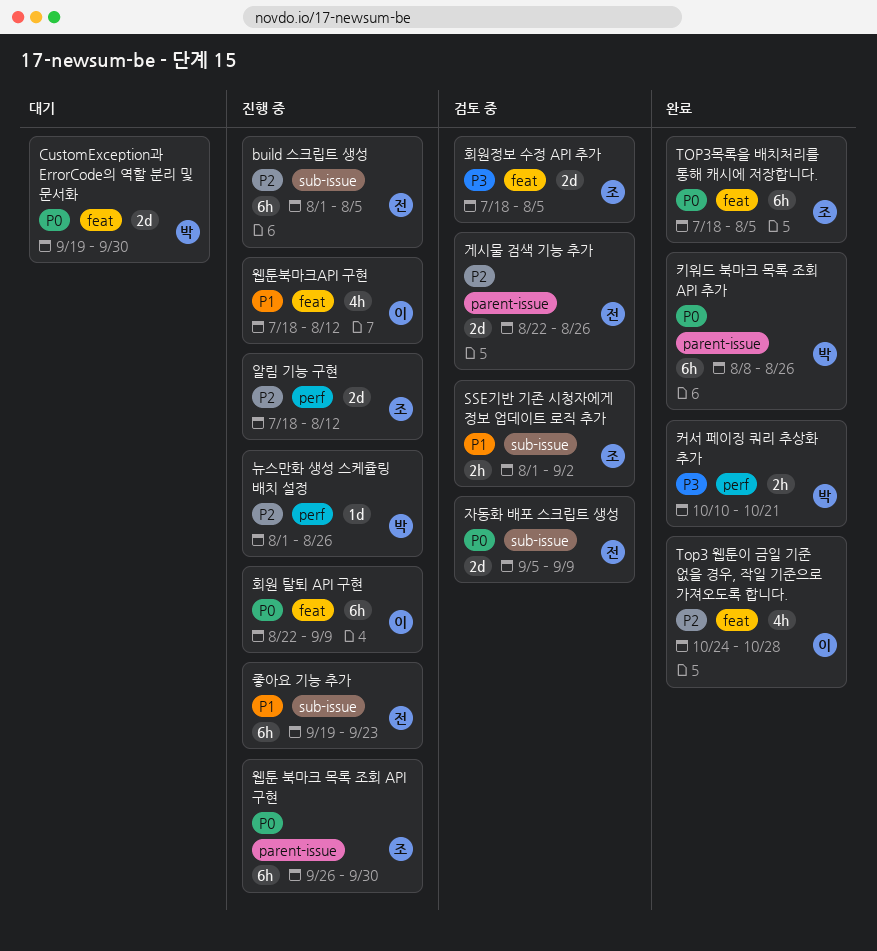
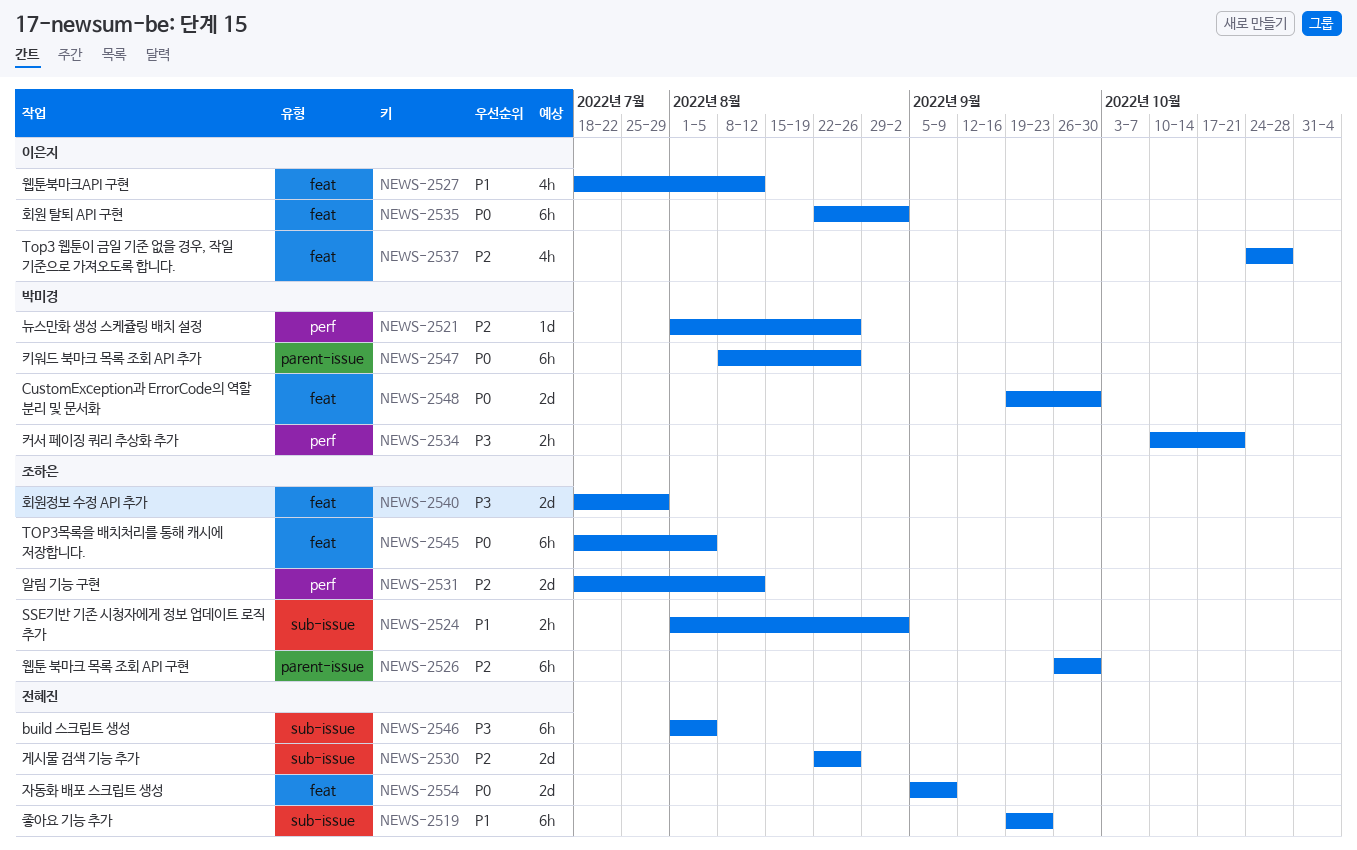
build 스크립트 생성, priority: P2 -> P3
게시물 검색 기능 추가, label: parent-issue -> sub-issue
웹툰 북마크 목록 조회 API 구현, priority: P0 -> P2
자동화 배포 스크립트 생성, label: sub-issue -> feat
회원 탈퇴 API 구현, due: Sep 9 -> Sep 2
회원정보 수정 API 추가, due: Aug 5 -> Jul 29

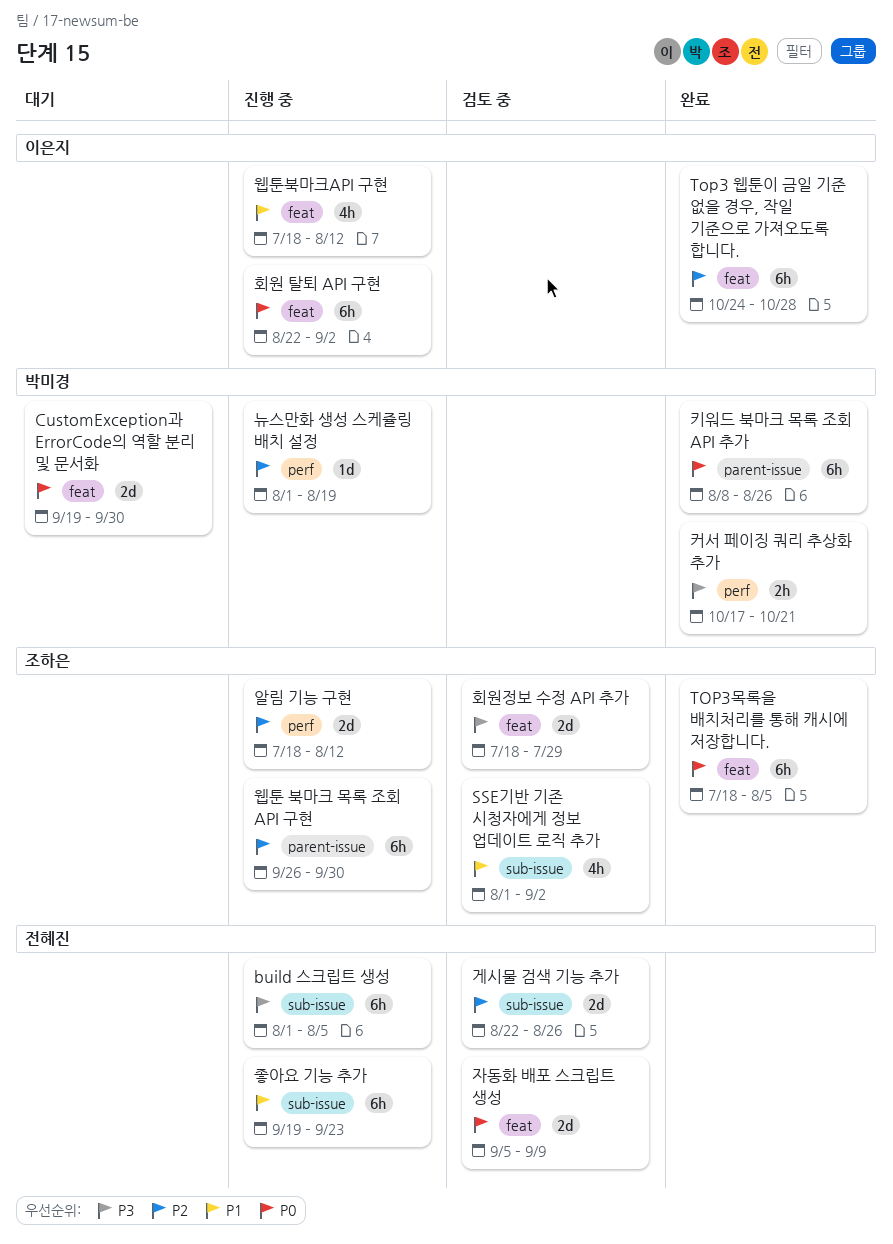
SSE기반 기존 시청자에게 정보 업데이트 로직 추가, estimate: 2h -> 4h
Top3 웹툰이 금일 기준 없을 경우, 작일 기준으로 가져오도록 합니다., estimate: 4h -> 6h
뉴스만화 생성 스케쥴링 배치 설정, due: Aug 26 -> Aug 19
커서 페이징 쿼리 추상화 추가, start: Oct 10 -> Oct 17

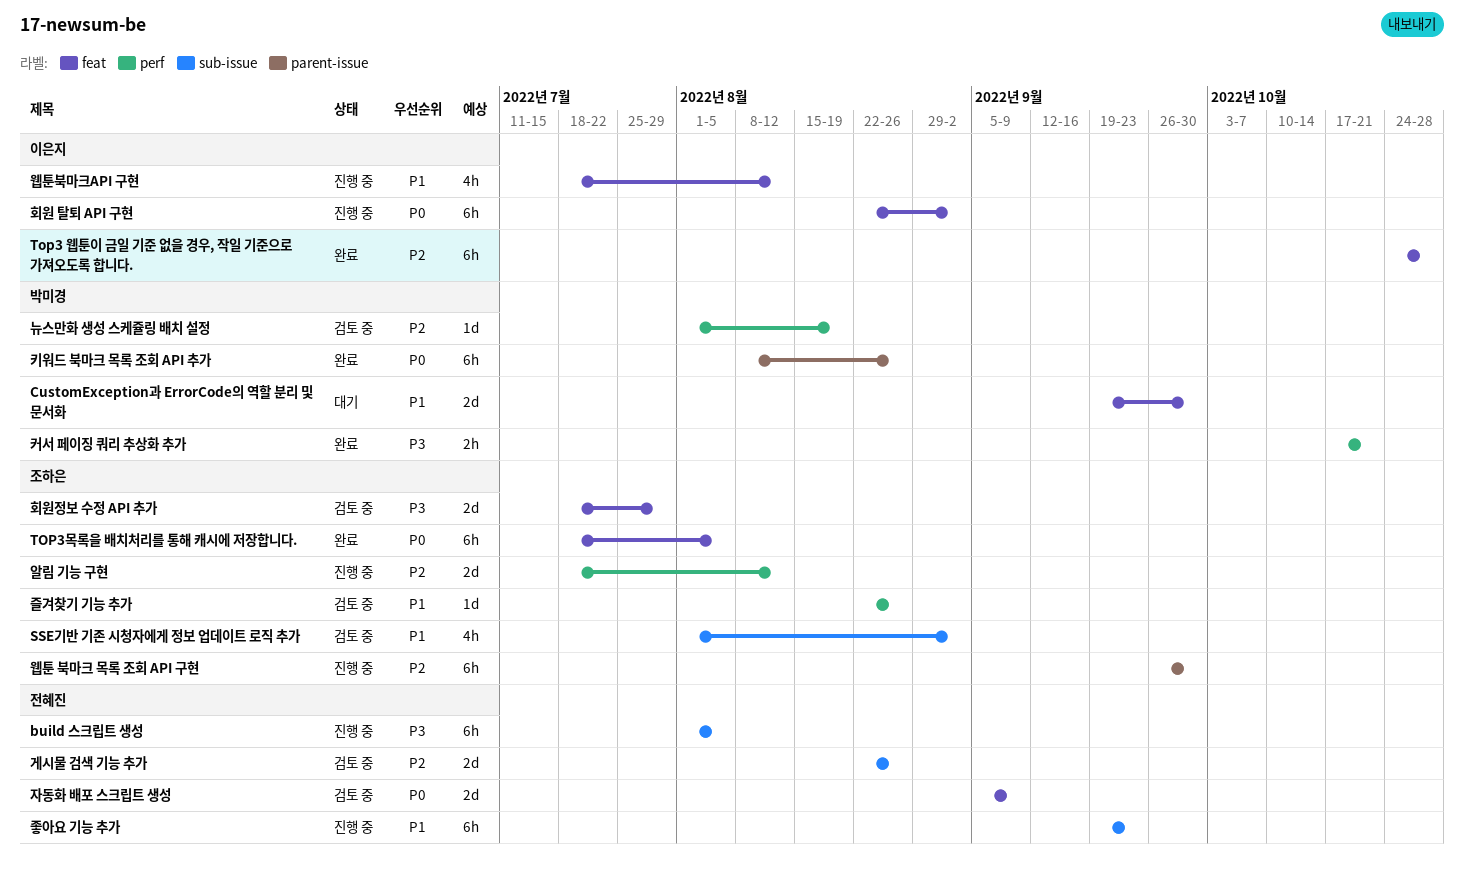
CustomException과 ErrorCode의 역할 분리 및 문서화, priority: P0 -> P1
뉴스만화 생성 스케쥴링 배치 설정, status: 진행 중 -> 검토 중
즐겨찾기 기능 추가: none -> present

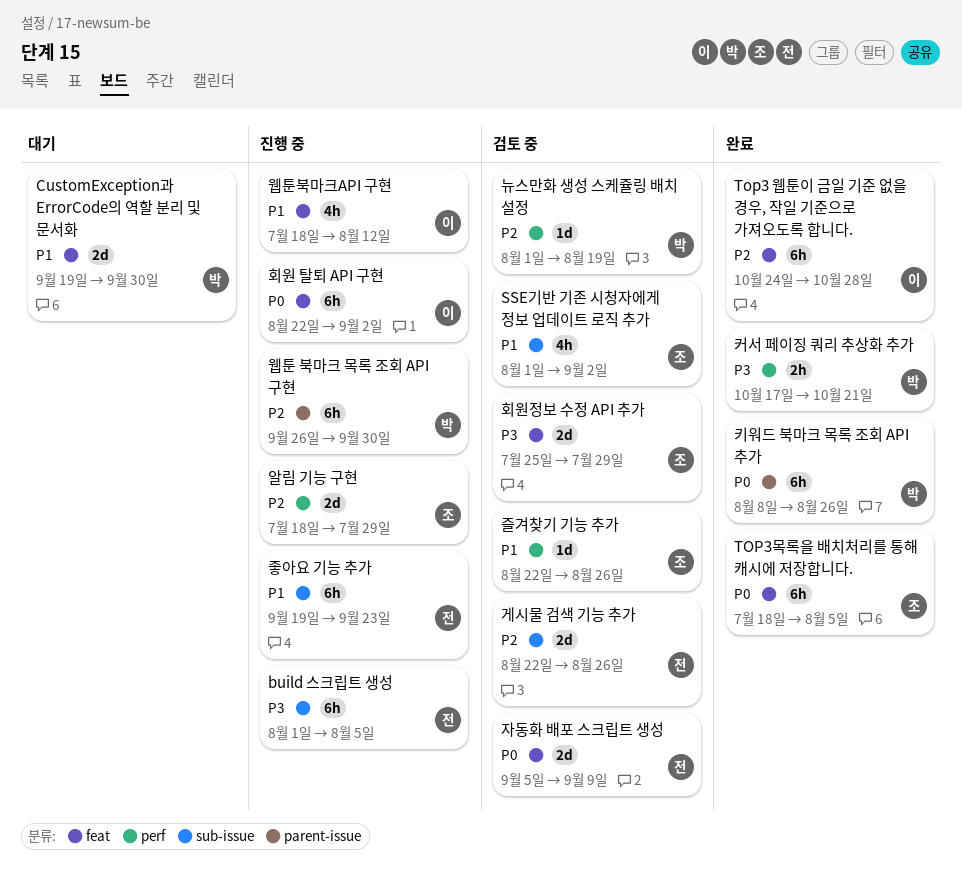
알림 기능 구현, due: Aug 12 -> Jul 29
웹툰 북마크 목록 조회 API 구현, owner: 조하은 -> 박미경
회원정보 수정 API 추가, start: Jul 18 -> Jul 25

